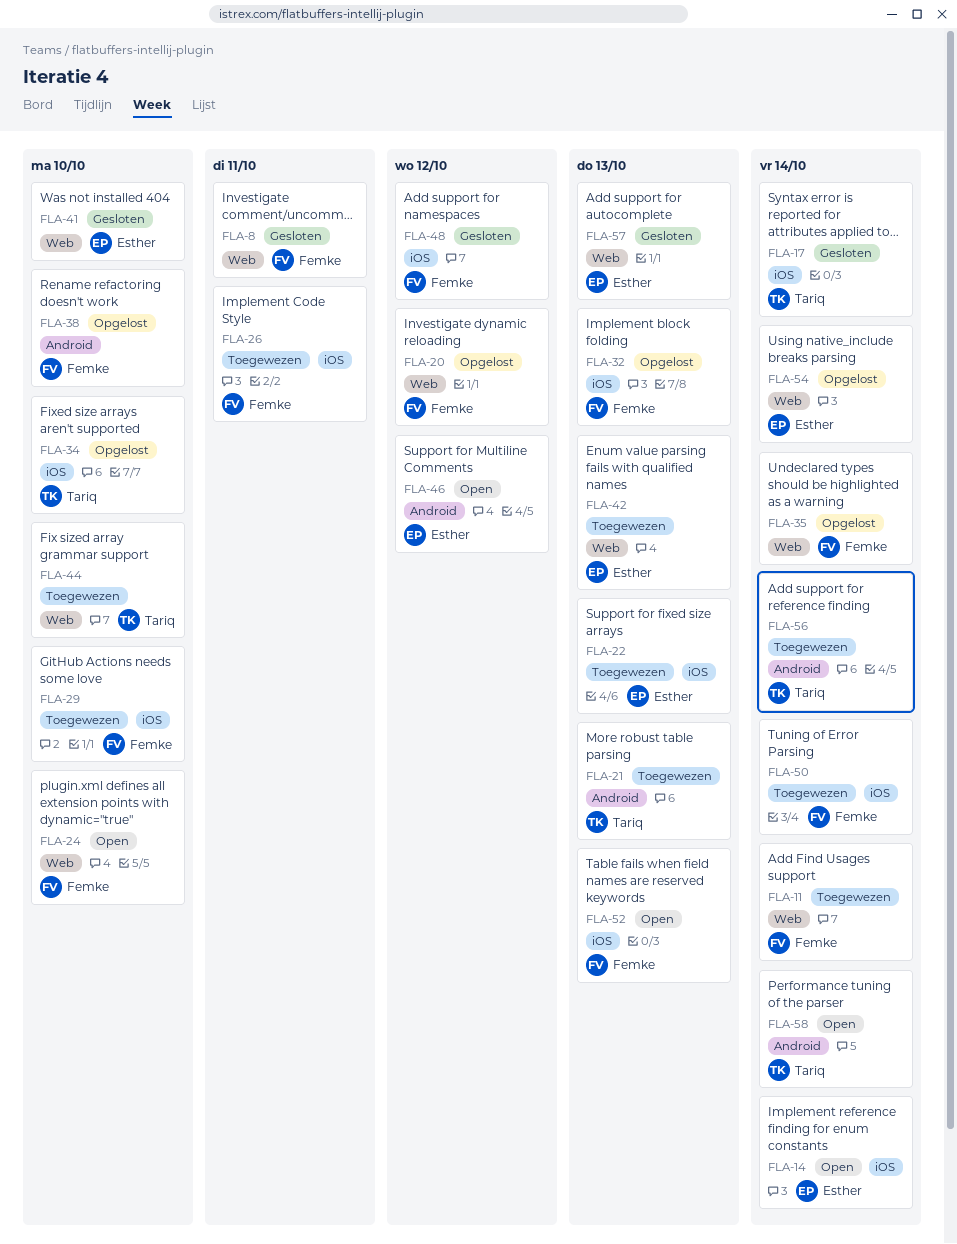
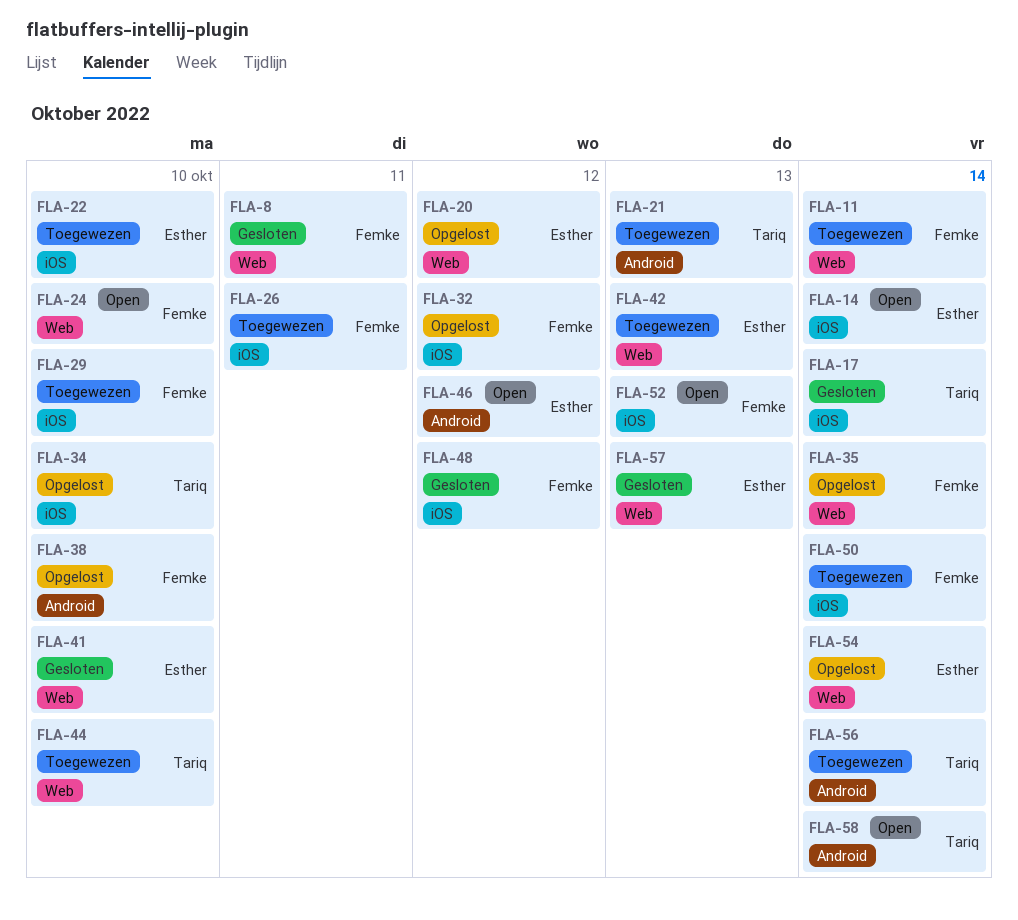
FLA-20, owner: Femke -> Esther
FLA-22, due: Oct 13 -> Oct 10
FLA-32, due: Oct 13 -> Oct 12

